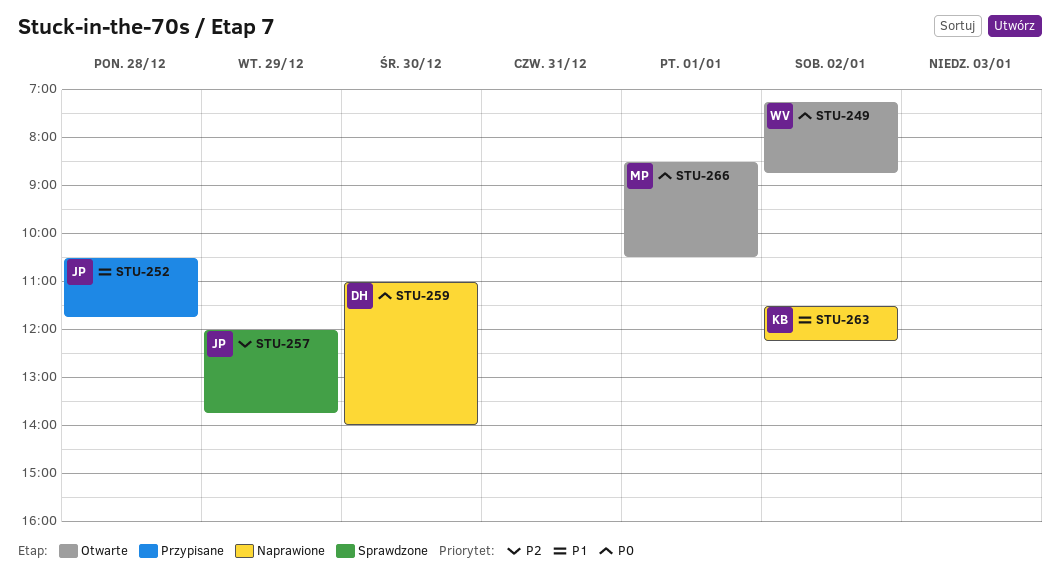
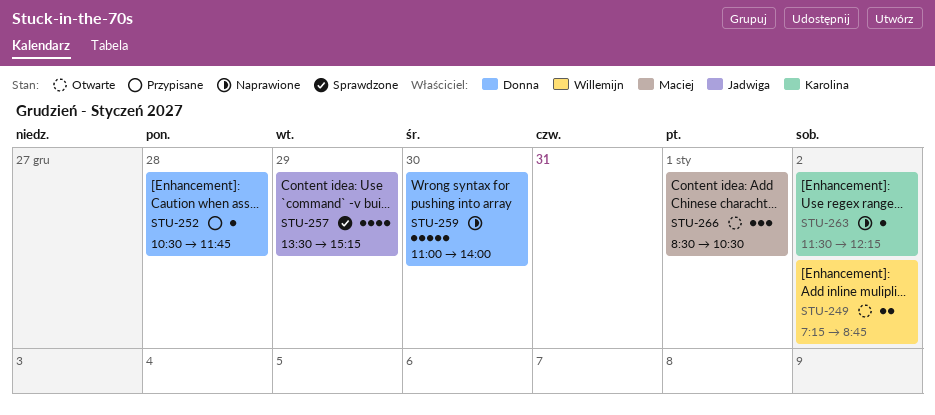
STU-252, owner: Jadwiga -> Donna
STU-257, begins: 12:00 -> 13:30
STU-257, ends: 13:45 -> 15:15

